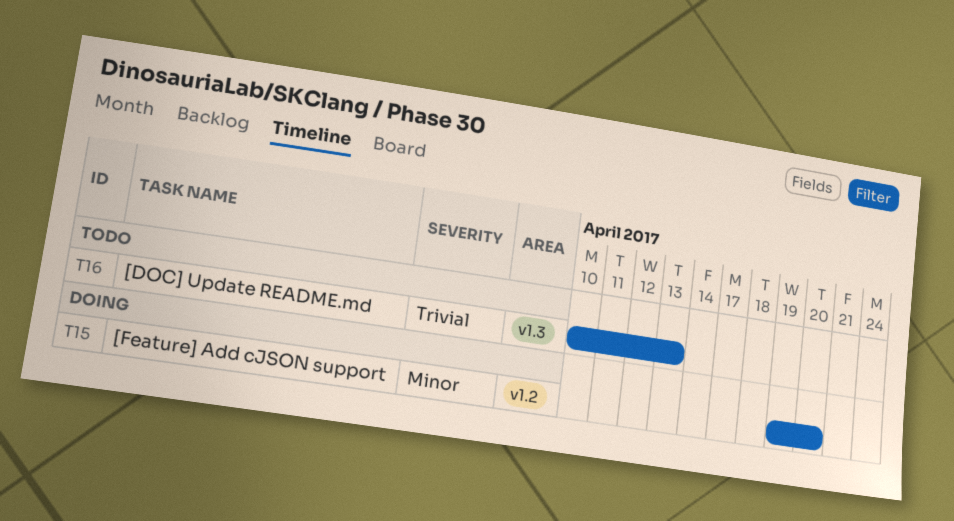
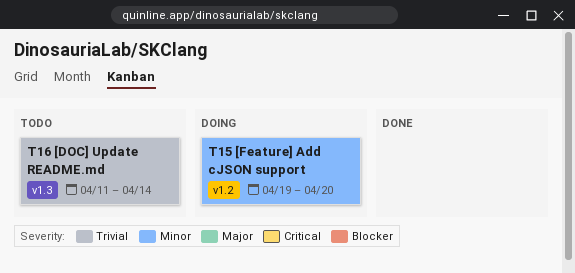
T16, start: Apr 10 -> Apr 11
T16, due: Apr 13 -> Apr 14

